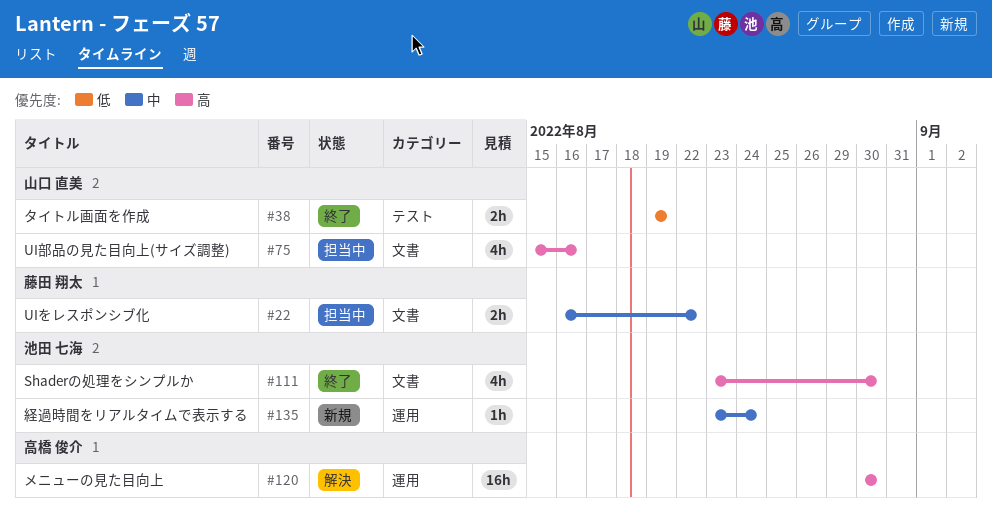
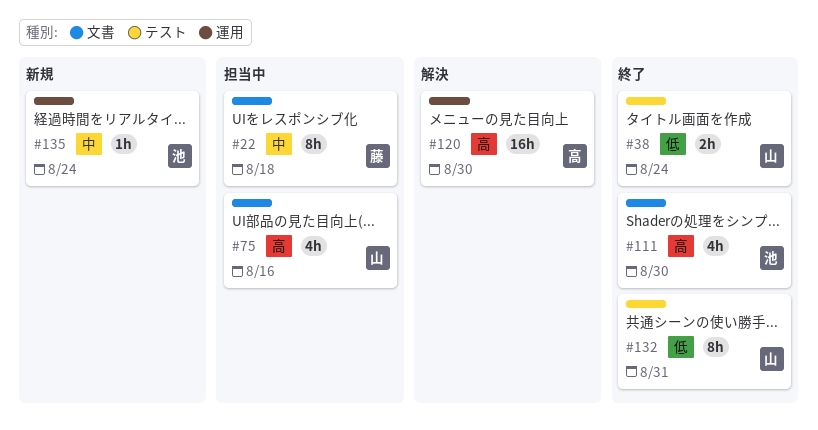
#22, estimate: 2h -> 8h
#22, due: Aug 22 -> Aug 18
#38, due: Aug 19 -> Aug 24
#132: none -> present

